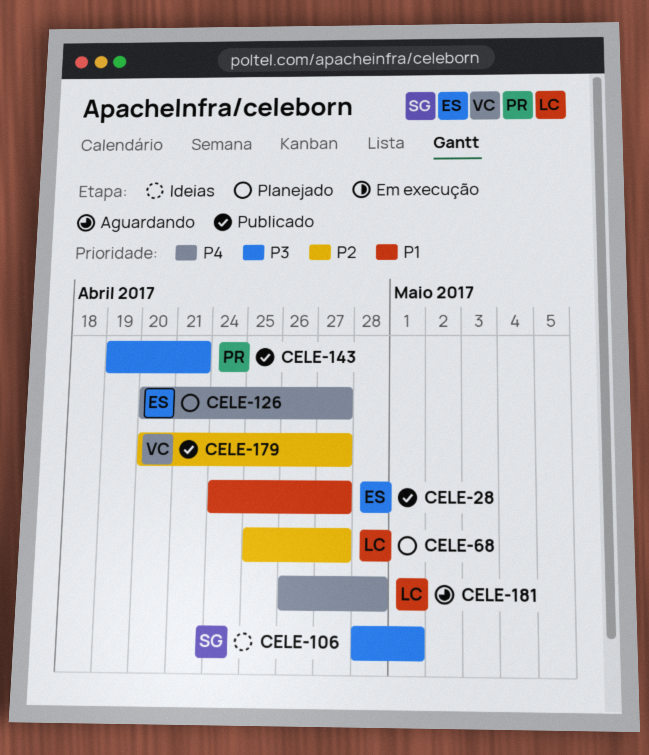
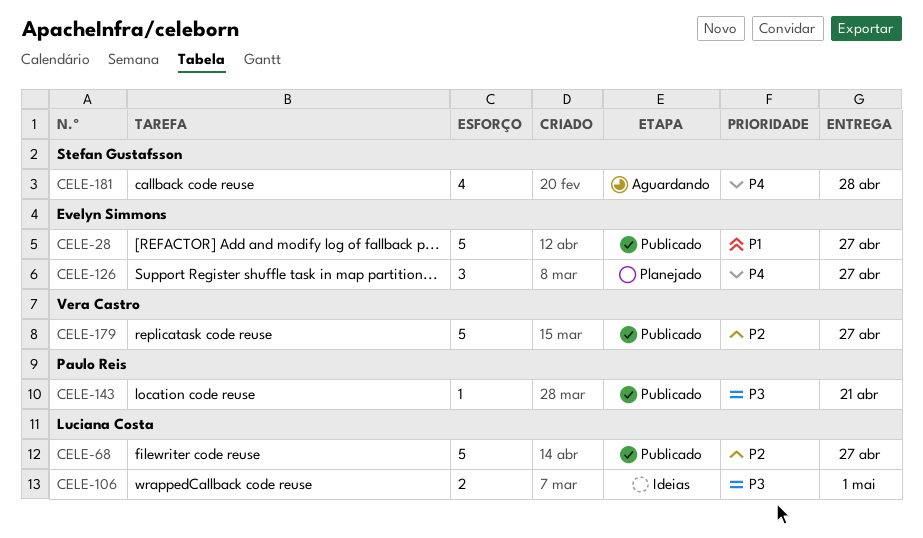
CELE-68, status: Planejado -> Publicado
CELE-106, owner: Stefan Gustafsson -> Luciana Costa
CELE-181, owner: Luciana Costa -> Stefan Gustafsson

